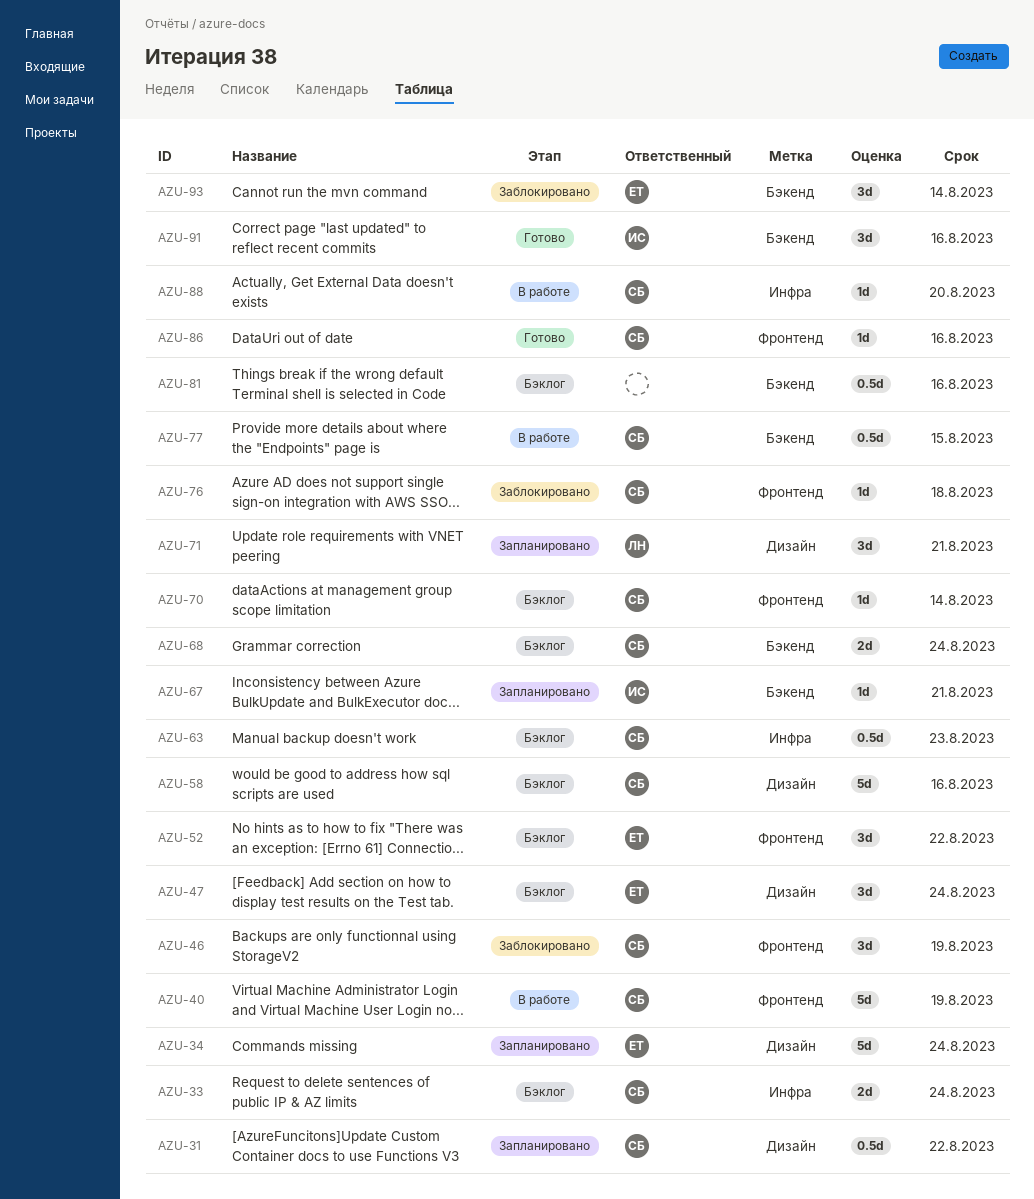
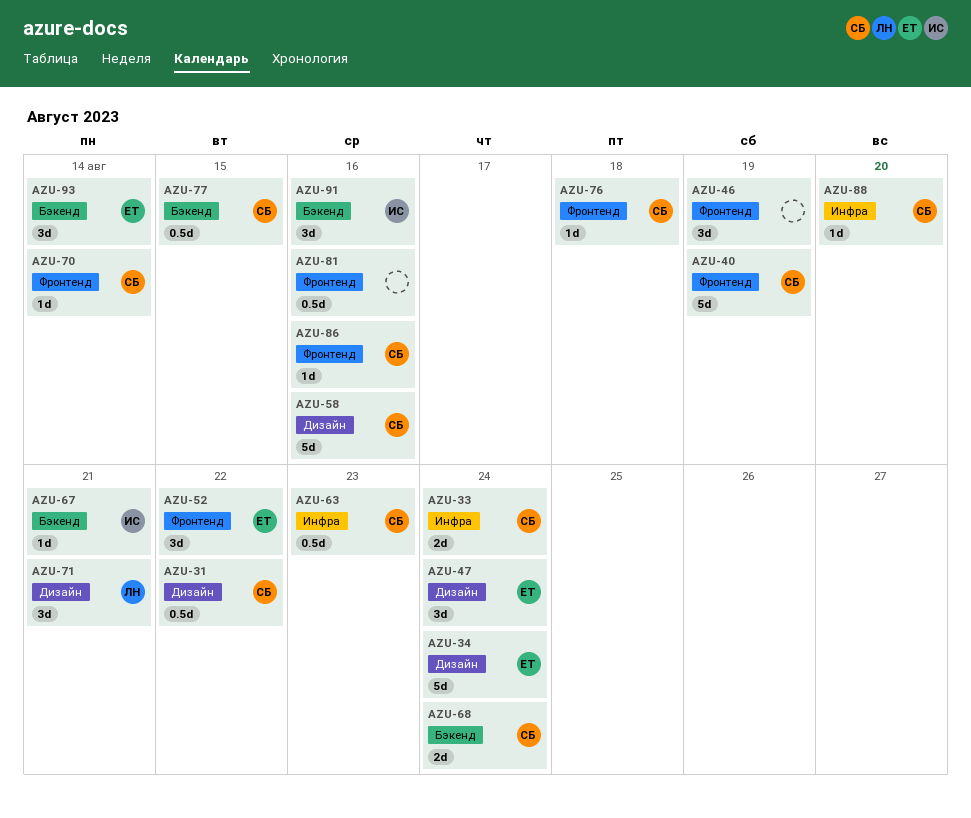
AZU-46, owner: СБ -> none
AZU-81, label: Бэкенд -> Фронтенд

